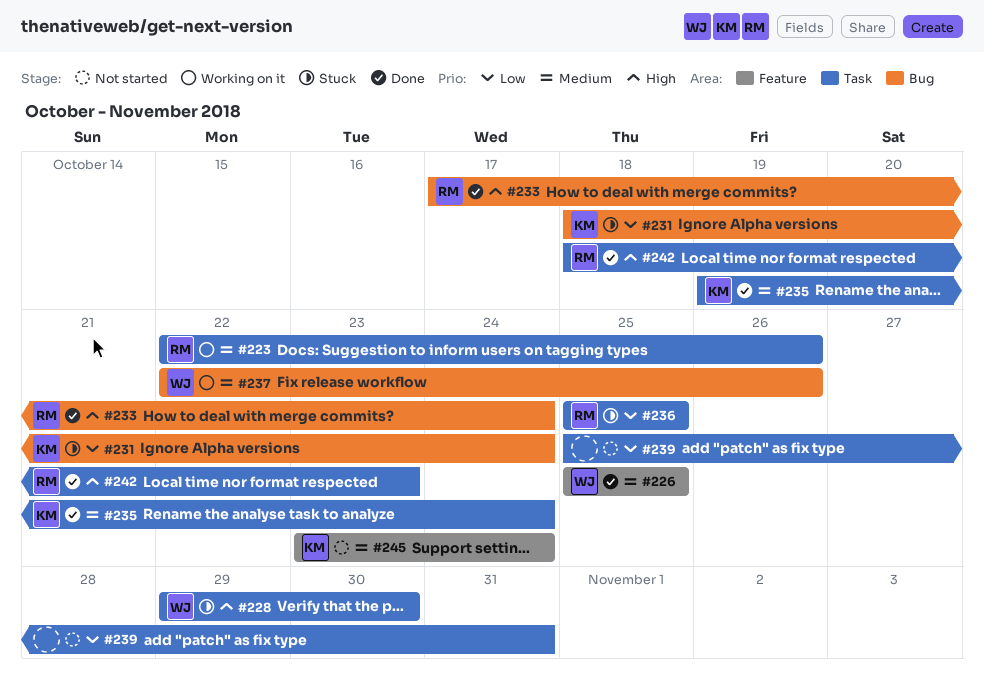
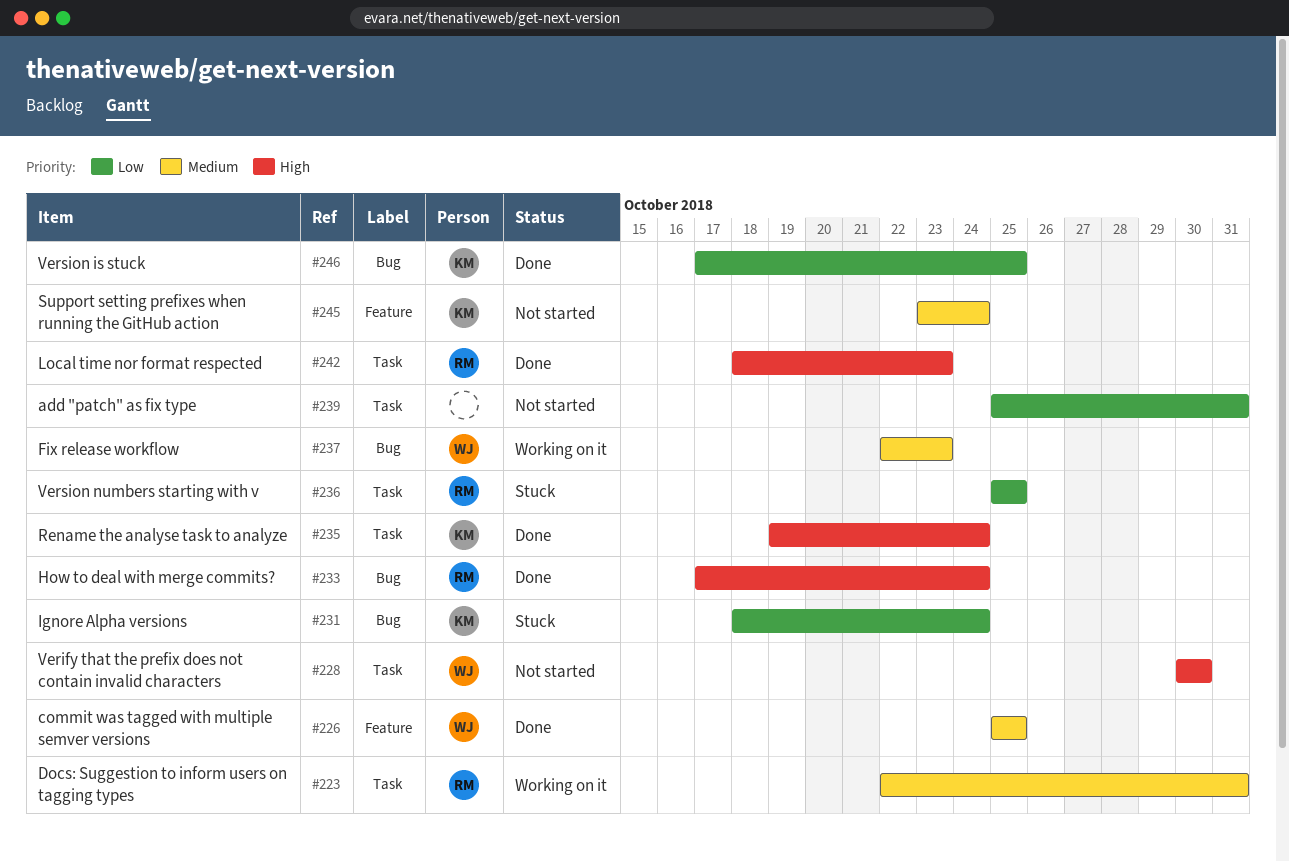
#223, due: Oct 26 -> Oct 31
#228, status: Stuck -> Not started
#228, start: Oct 29 -> Oct 30
#235, priority: Medium -> High
#237, due: Oct 26 -> Oct 23
#246: none -> present

